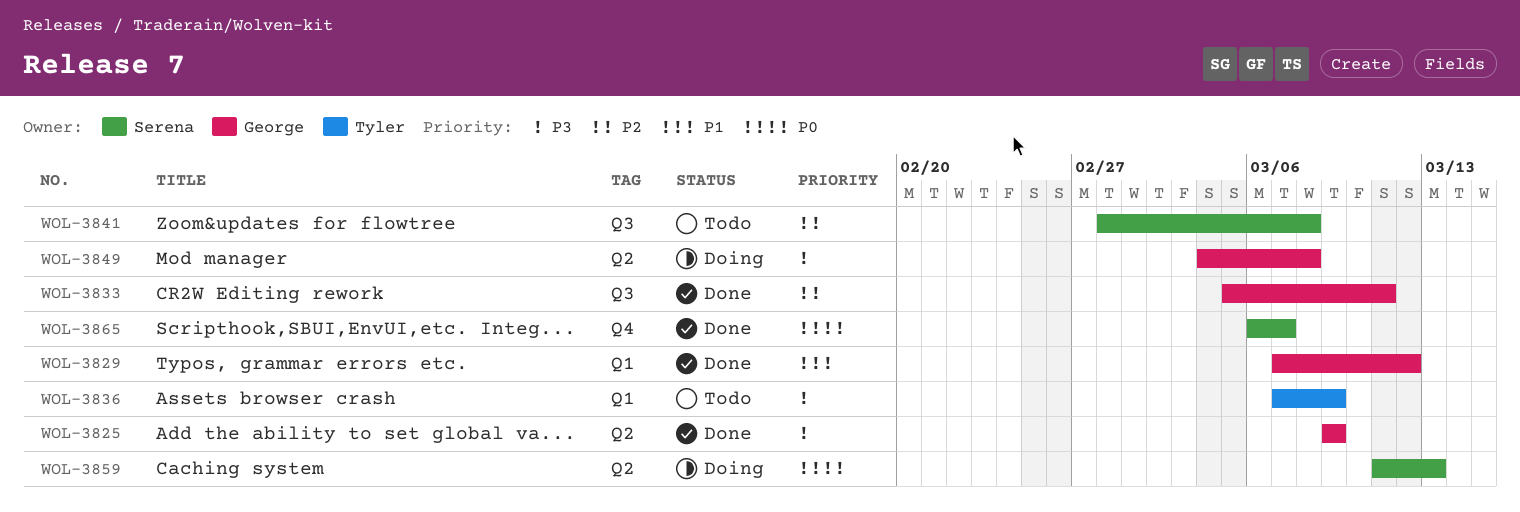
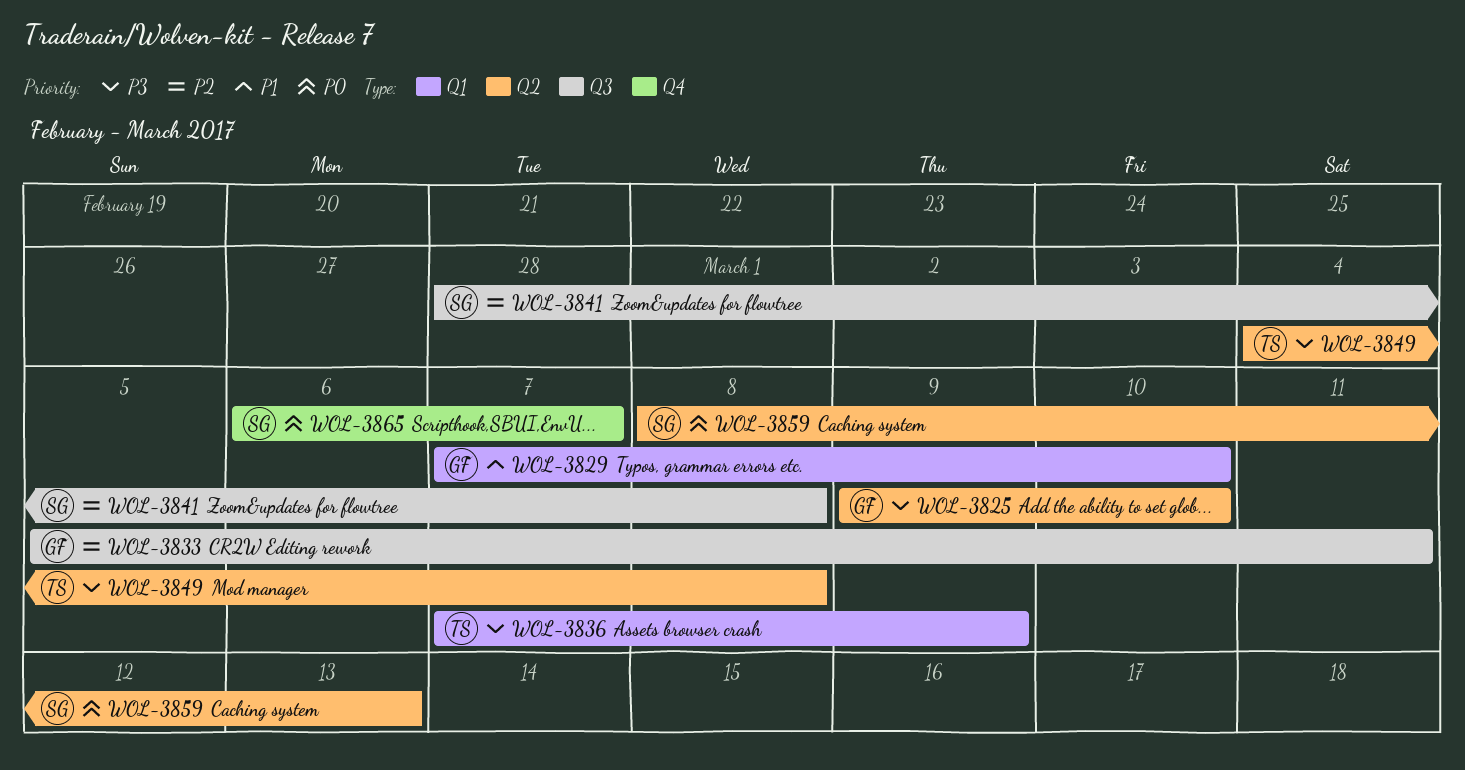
WOL-3825, due: Mar 9 -> Mar 10
WOL-3829, due: Mar 12 -> Mar 10
WOL-3849, owner: George -> Tyler
WOL-3859, start: Mar 11 -> Mar 8

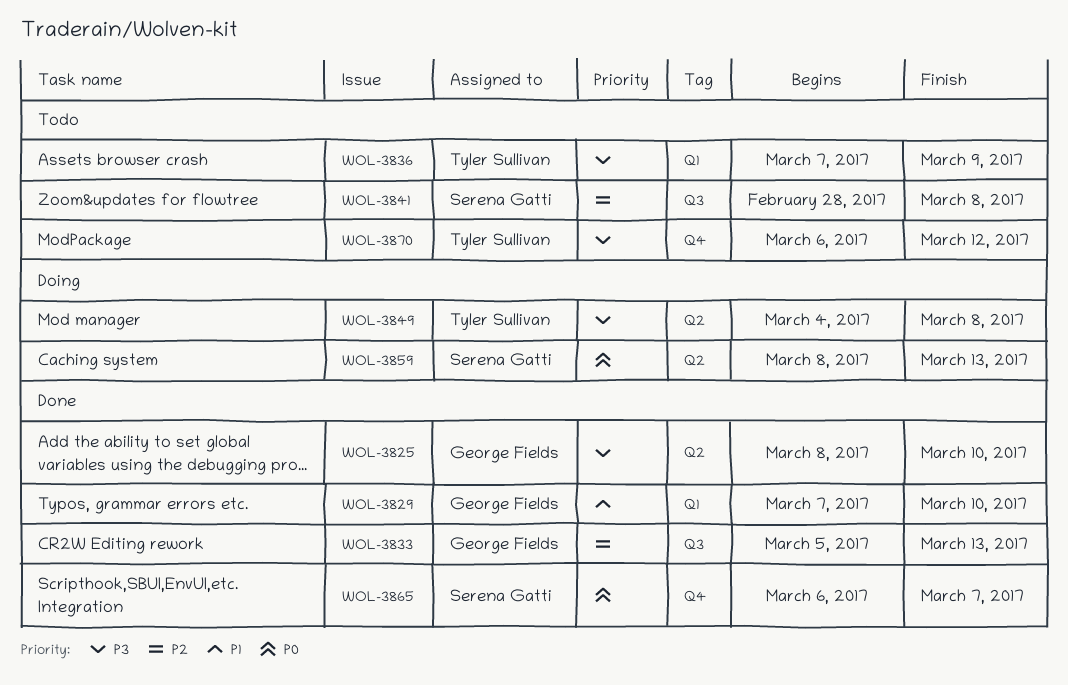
WOL-3825, start: Mar 9 -> Mar 8
WOL-3833, due: Mar 11 -> Mar 13
WOL-3870: none -> present

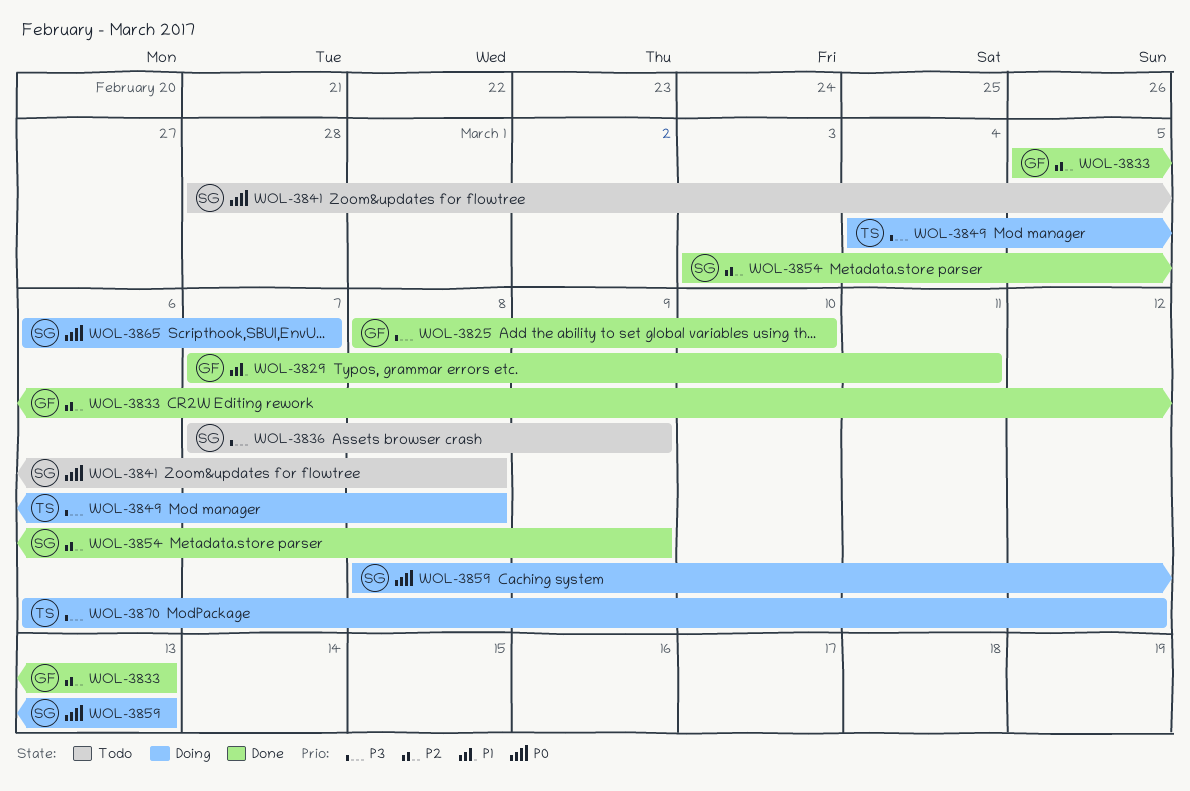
WOL-3829, due: Mar 10 -> Mar 11
WOL-3836, owner: Tyler Sullivan -> Serena Gatti
WOL-3841, priority: P2 -> P0
WOL-3854: none -> present
WOL-3865, status: Done -> Doing
WOL-3870, status: Todo -> Doing

